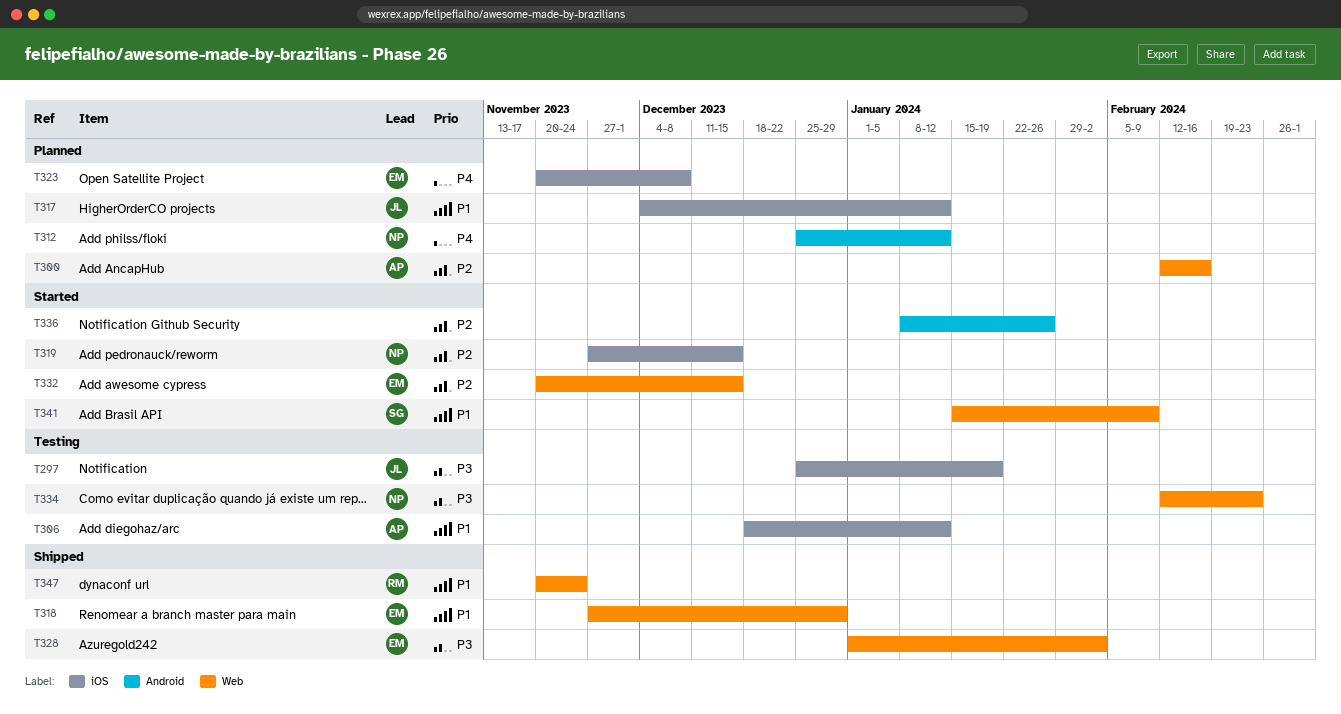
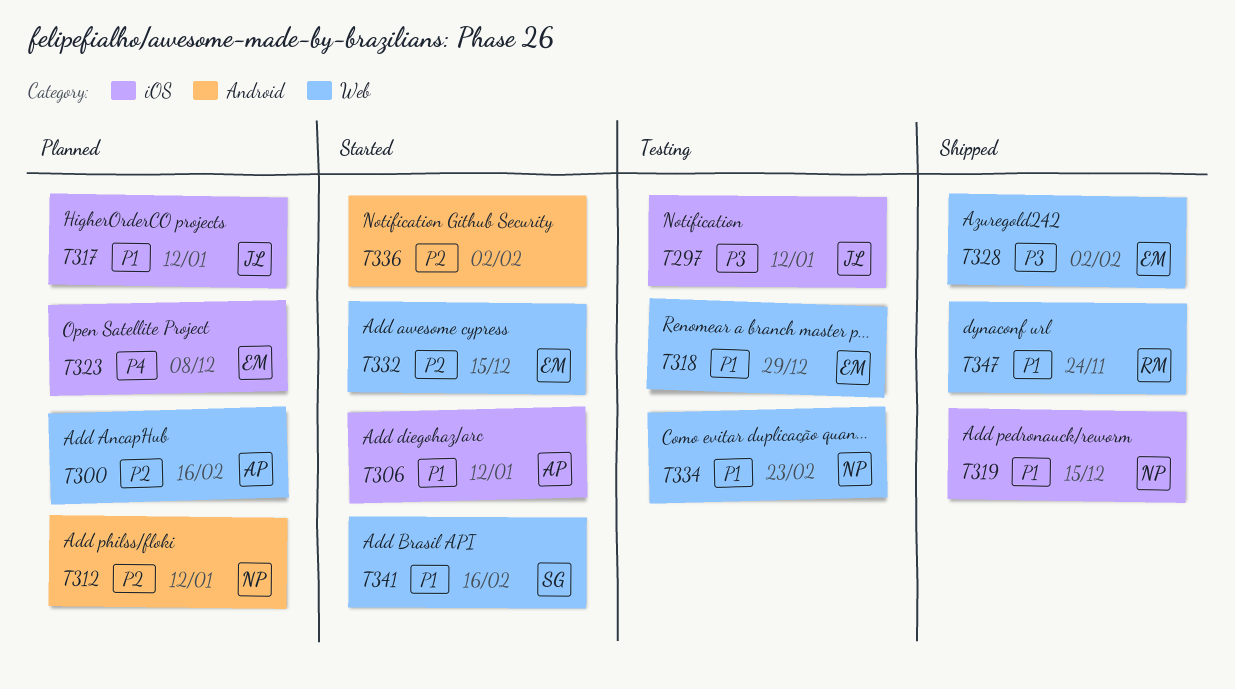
T297, due: Jan 19 -> Jan 12
T306, status: Testing -> Started
T312, priority: P4 -> P2
T318, status: Shipped -> Testing
T319, status: Started -> Shipped
T319, priority: P2 -> P1
T334, priority: P3 -> P1
T336, due: Jan 26 -> Feb 2
T341, due: Feb 9 -> Feb 16

